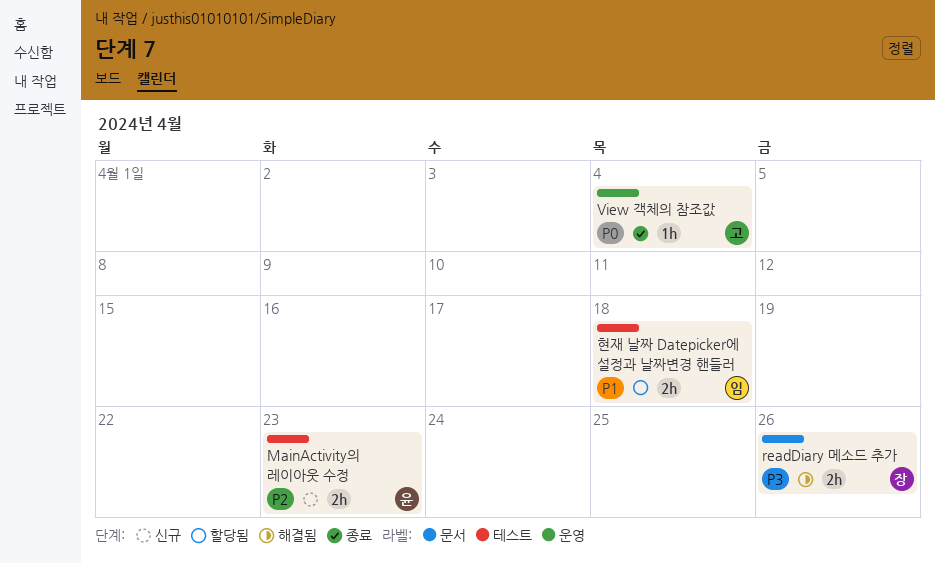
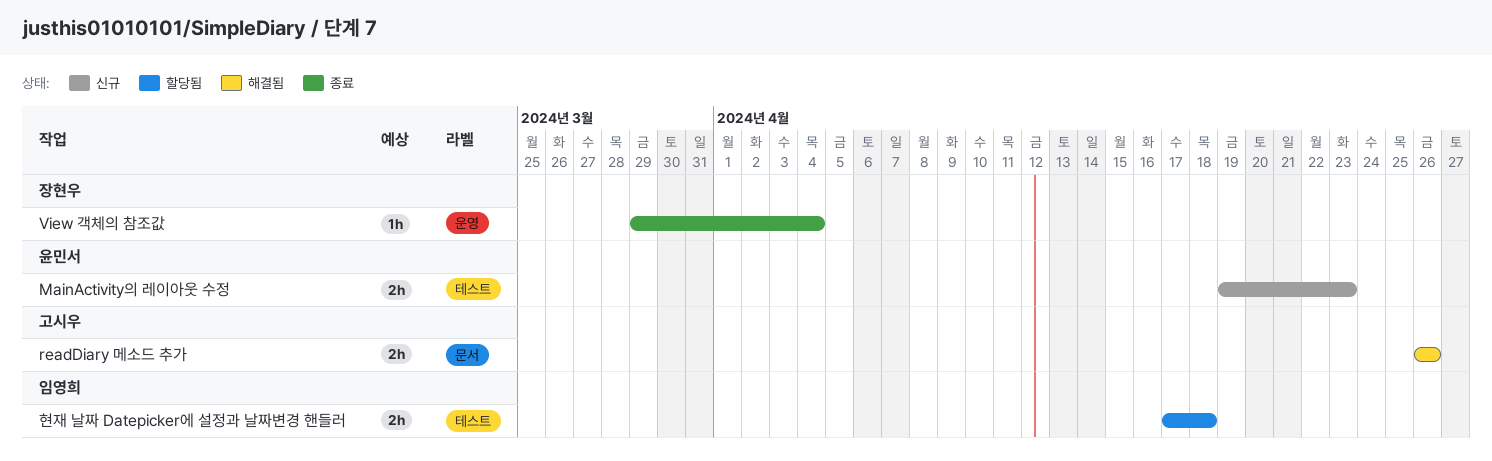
readDiary 메소드 추가, owner: 장현우 -> 고시우
View 객체의 참조값, owner: 고시우 -> 장현우

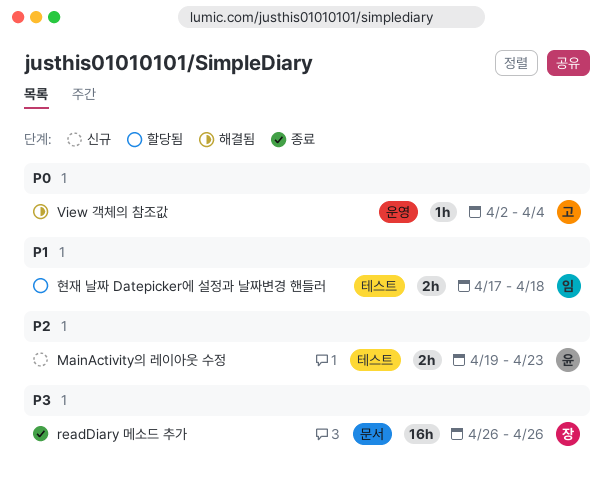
readDiary 메소드 추가, status: 해결됨 -> 종료
readDiary 메소드 추가, owner: 고시우 -> 장현우
readDiary 메소드 추가, estimate: 2h -> 16h
View 객체의 참조값, status: 종료 -> 해결됨
View 객체의 참조값, owner: 장현우 -> 고시우
View 객체의 참조값, start: Mar 29 -> Apr 2

